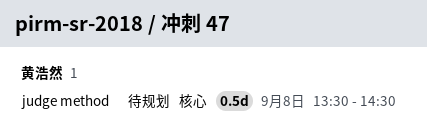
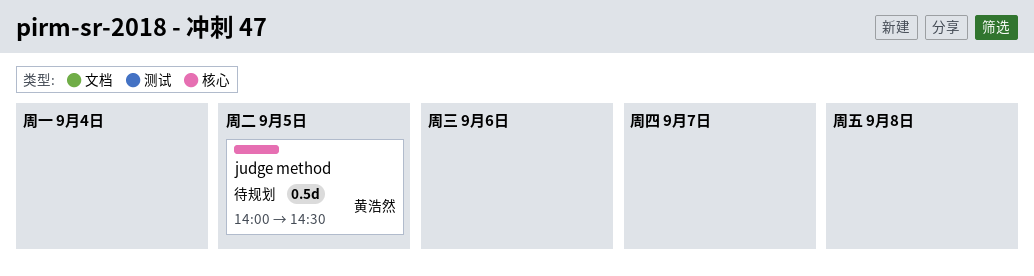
judge method, day: Sep 8 -> Sep 5
judge method, begins: 13:30 -> 14:00

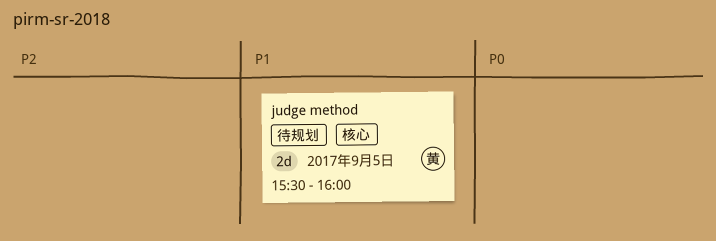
judge method, estimate: 0.5d -> 2d
judge method, begins: 14:00 -> 15:30
judge method, ends: 14:30 -> 16:00

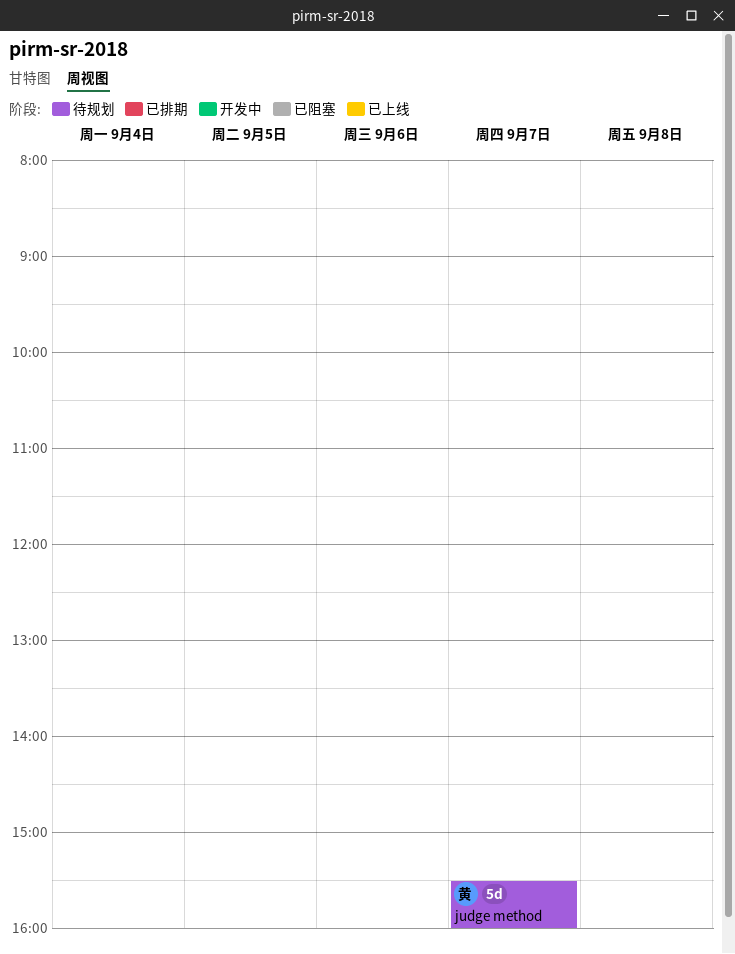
judge method, estimate: 2d -> 5d
judge method, day: Sep 5 -> Sep 7

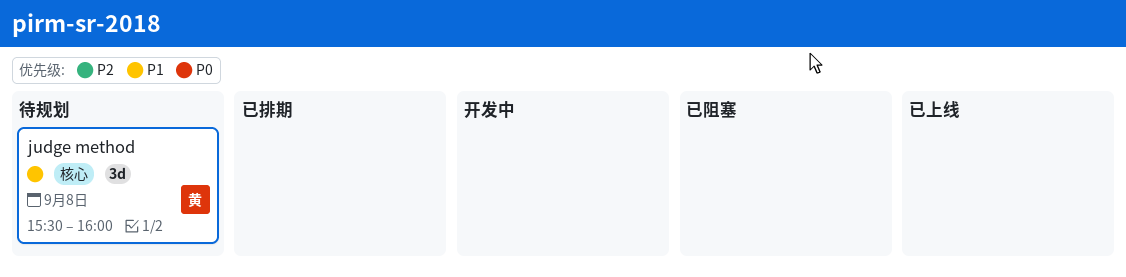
judge method, estimate: 5d -> 3d
judge method, day: Sep 7 -> Sep 8

